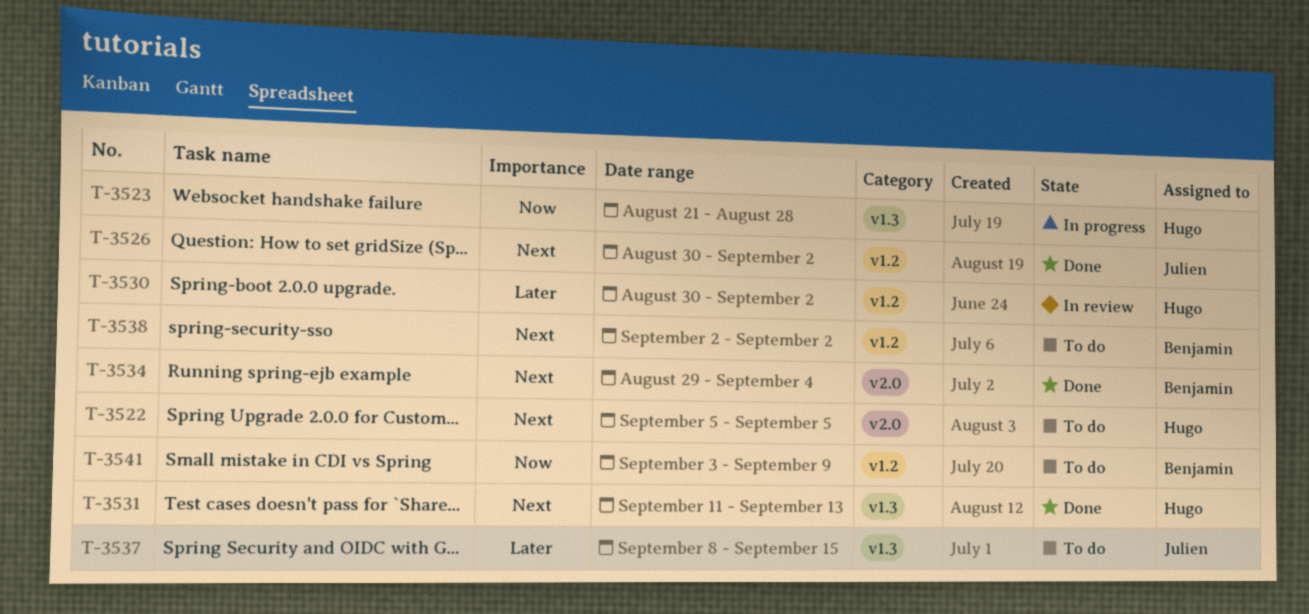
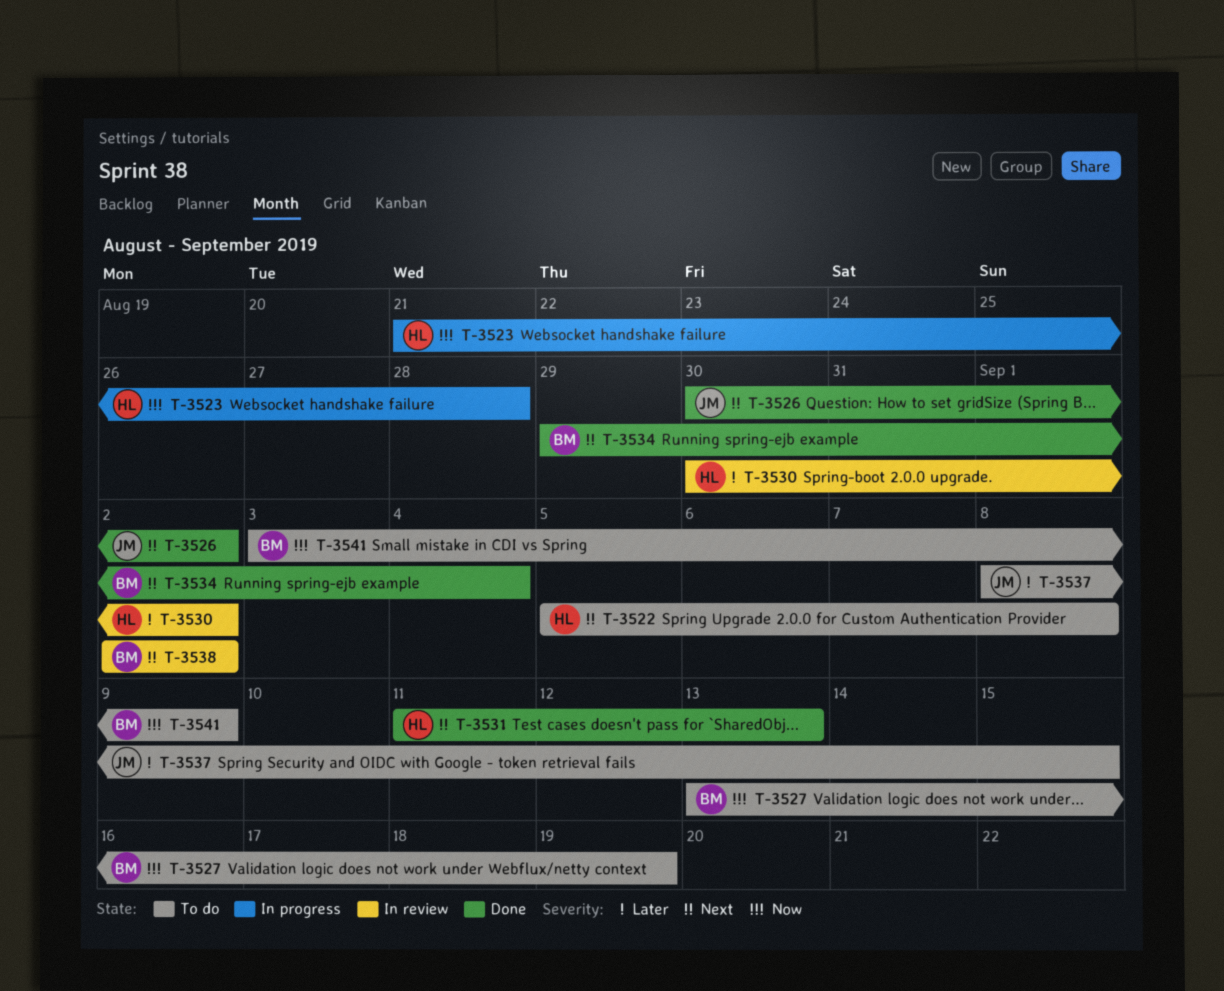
T-3522, due: Sep 5 -> Sep 8
T-3527: none -> present
T-3538, status: To do -> In review

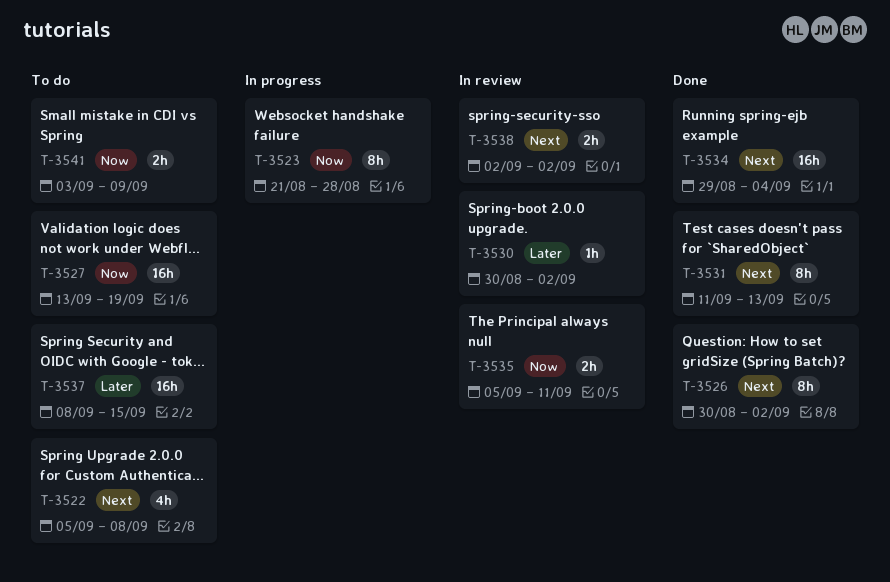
T-3535: none -> present

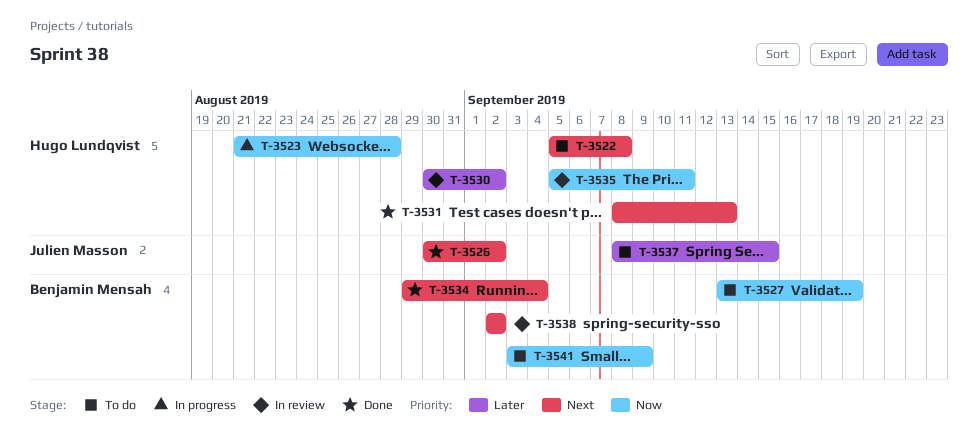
T-3531, start: Sep 11 -> Sep 8

